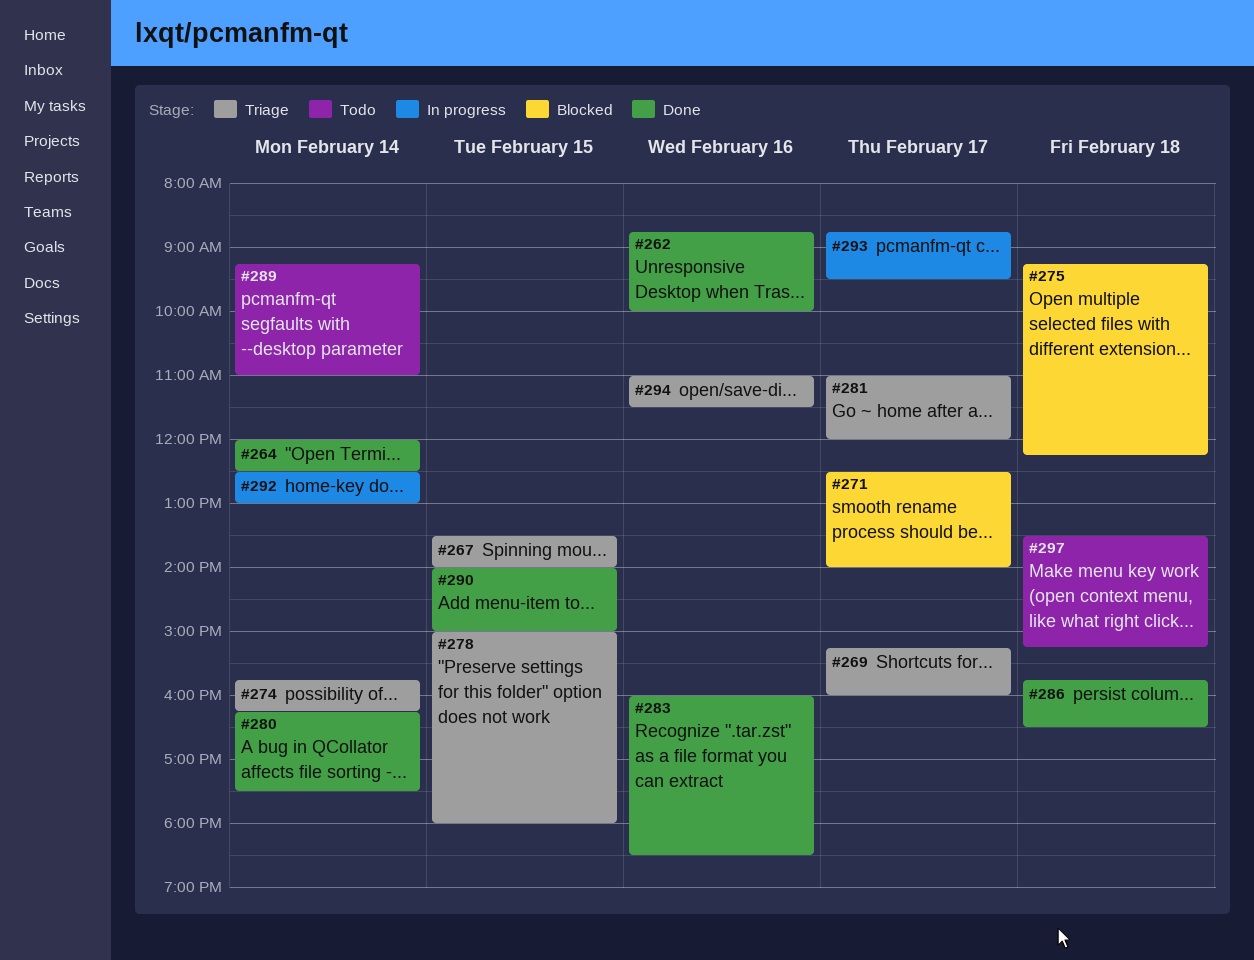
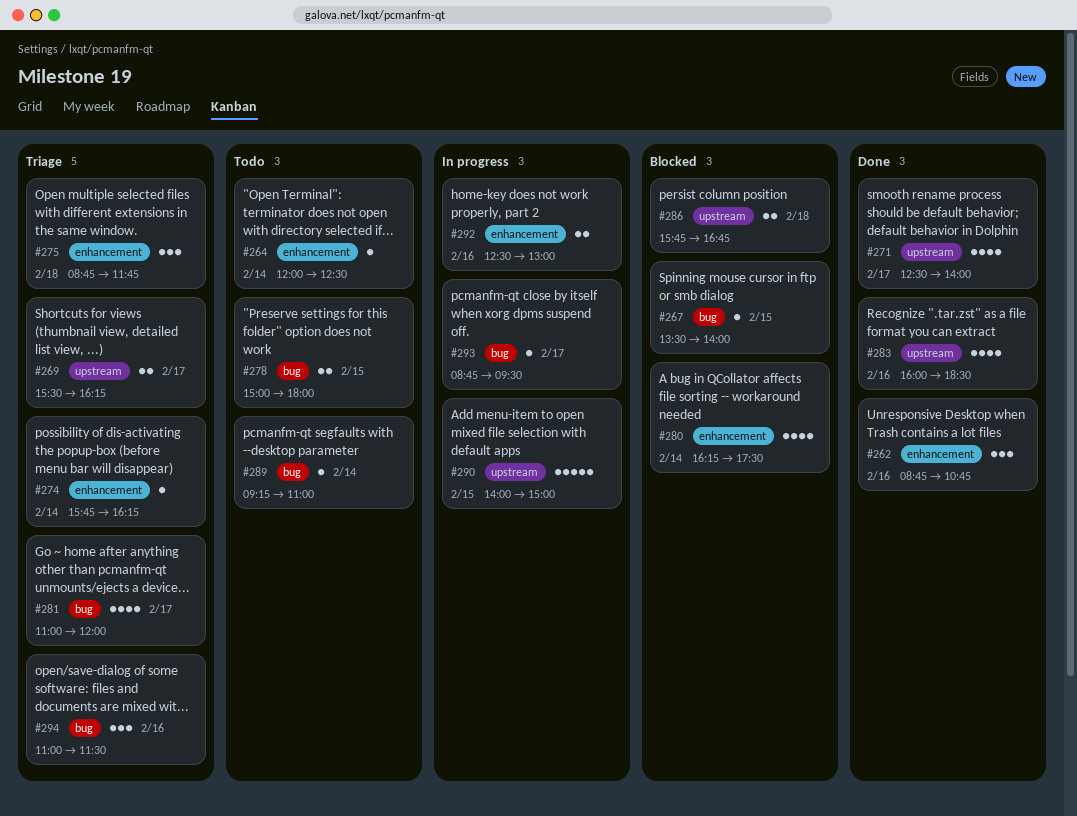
#262, ends: 10:00 -> 10:45
#264, status: Done -> Todo
#267, status: Triage -> Blocked
#269, begins: 15:15 -> 15:30
#269, ends: 16:00 -> 16:15
#271, status: Blocked -> Done
#275, status: Blocked -> Triage
#275, begins: 09:15 -> 08:45
#275, ends: 12:15 -> 11:45
#278, status: Triage -> Todo
#280, status: Done -> Blocked
#286, status: Done -> Blocked
#286, ends: 16:30 -> 16:45
#290, status: Done -> In progress
#292, day: Feb 14 -> Feb 16
#297: present -> none

